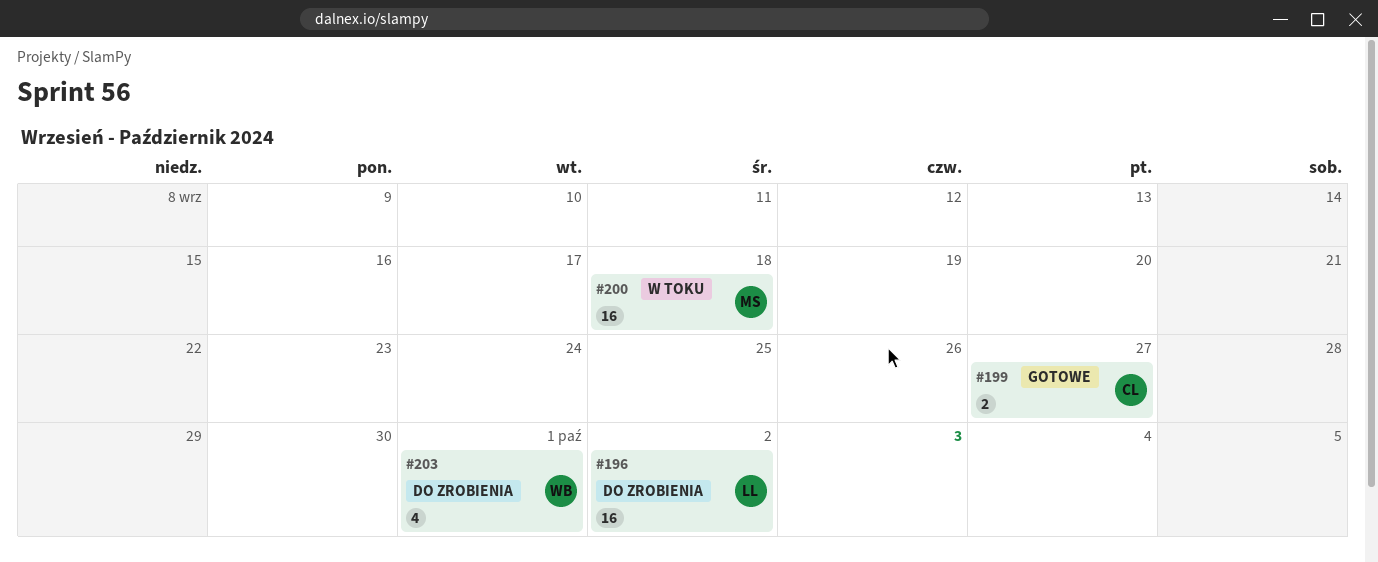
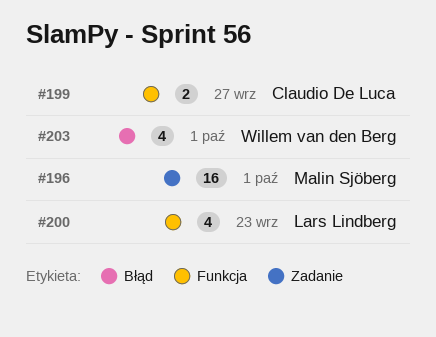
#196, owner: Lars Lindberg -> Malin Sjöberg
#196, due: Oct 2 -> Oct 1
#200, owner: Malin Sjöberg -> Lars Lindberg
#200, estimate: 16 -> 4
#200, due: Sep 18 -> Sep 23

